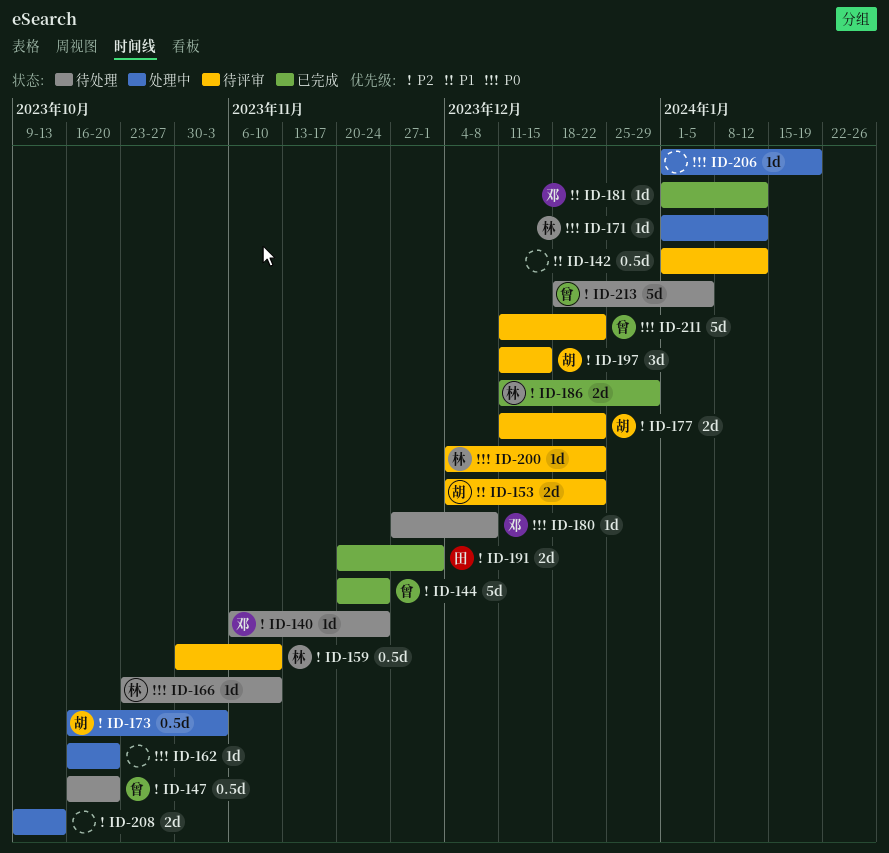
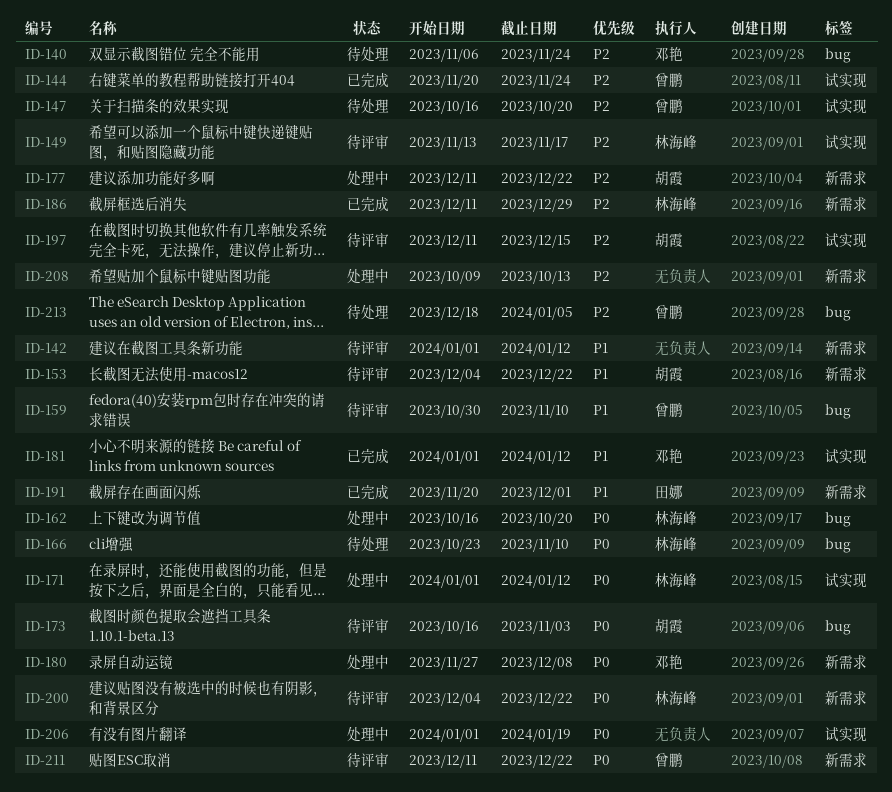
ID-149: none -> present
ID-159, owner: 林海峰 -> 曾鹏
ID-159, priority: P2 -> P1
ID-162, owner: none -> 林海峰
ID-173, status: 处理中 -> 待评审
ID-173, priority: P2 -> P0
ID-177, status: 待评审 -> 处理中
ID-180, status: 待处理 -> 处理中
ID-191, priority: P2 -> P1

